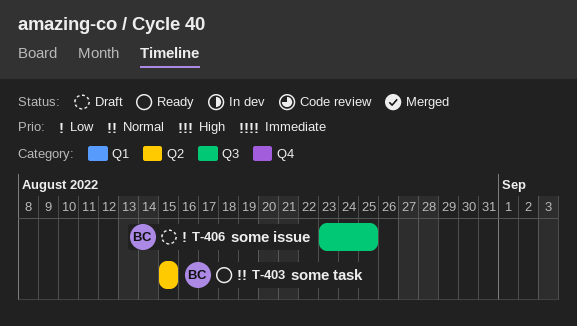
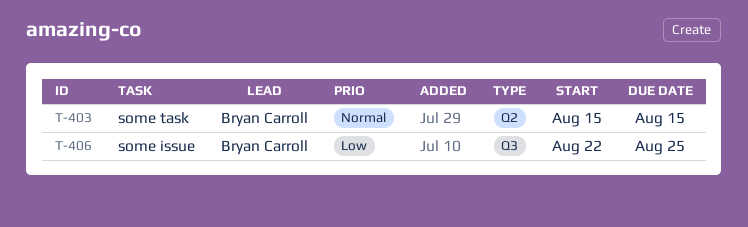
T-406, start: Aug 23 -> Aug 22

